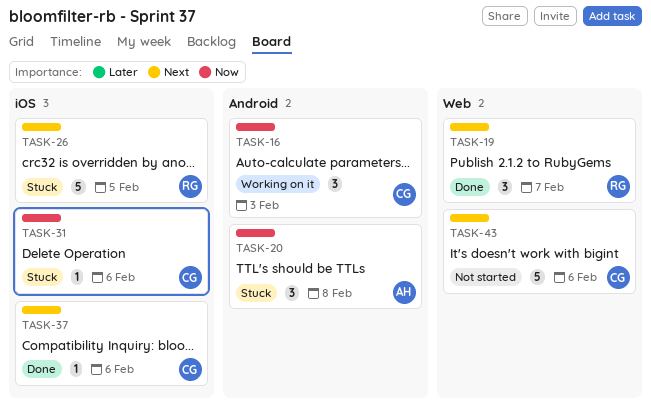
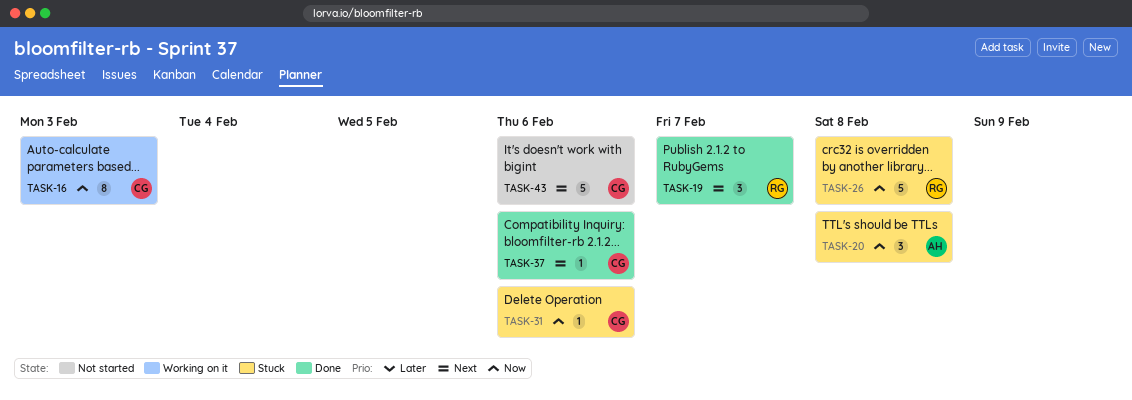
TASK-16, estimate: 3 -> 8
TASK-26, priority: Next -> Now
TASK-26, due: Feb 5 -> Feb 8

